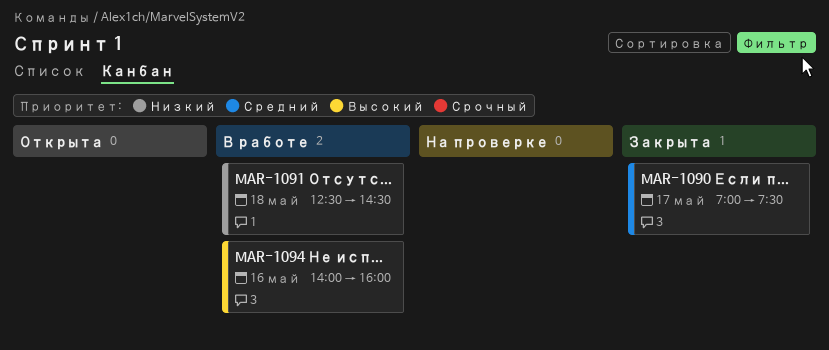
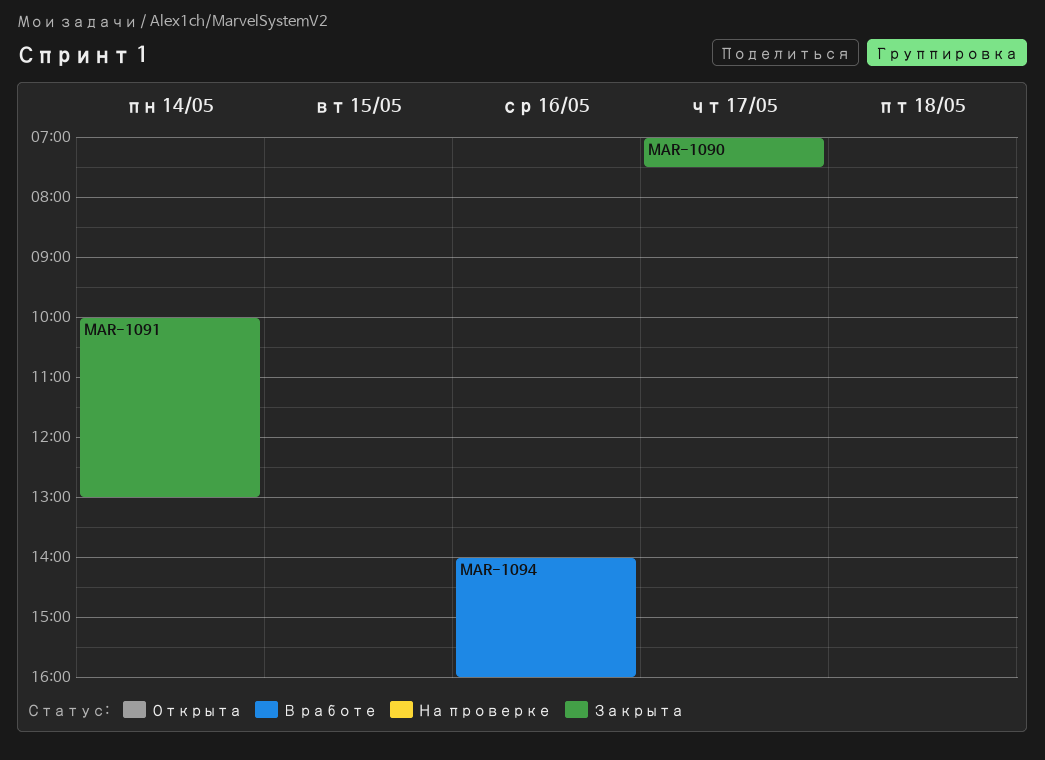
MAR-1091, status: В работе -> Закрыта
MAR-1091, day: May 18 -> May 14
MAR-1091, begins: 12:30 -> 10:00
MAR-1091, ends: 14:30 -> 13:00

